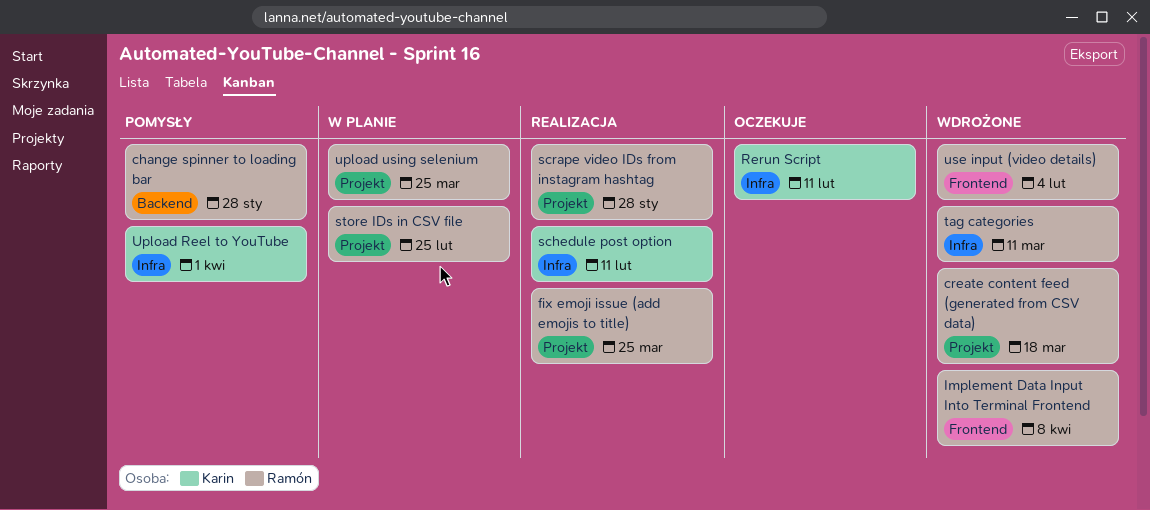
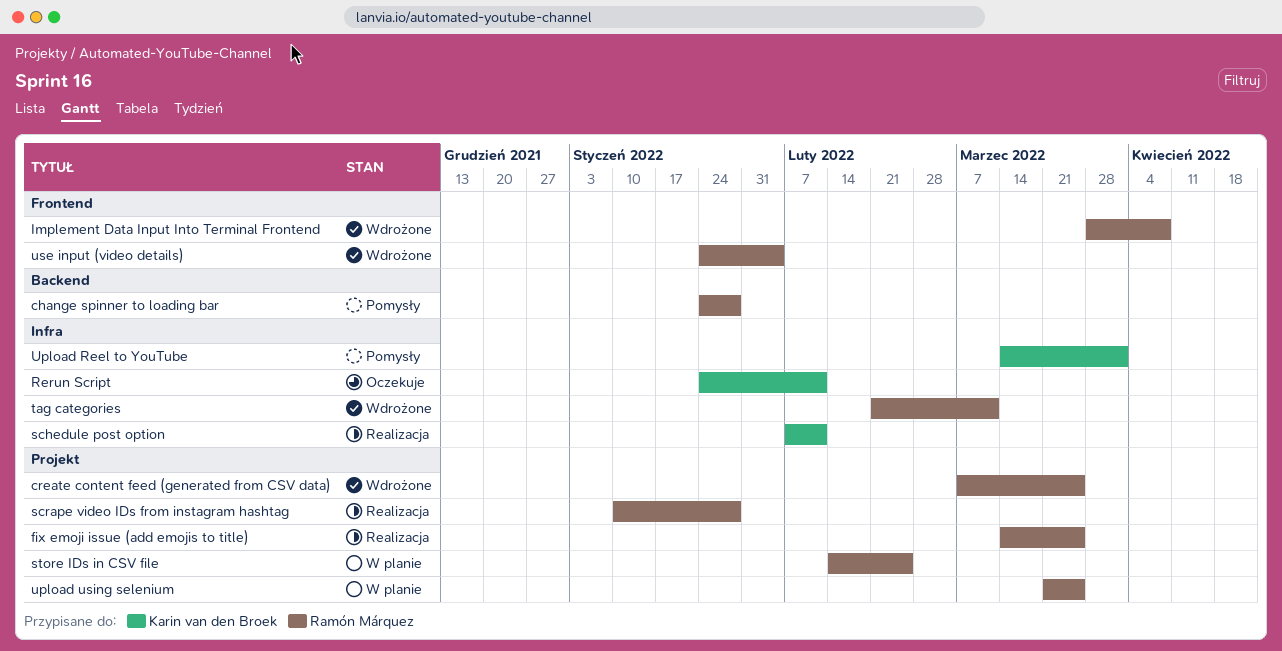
create content feed (generated from CSV data), due: Mar 18 -> Mar 25

